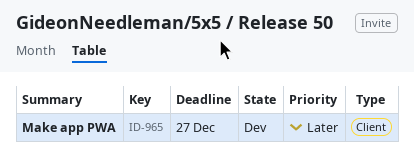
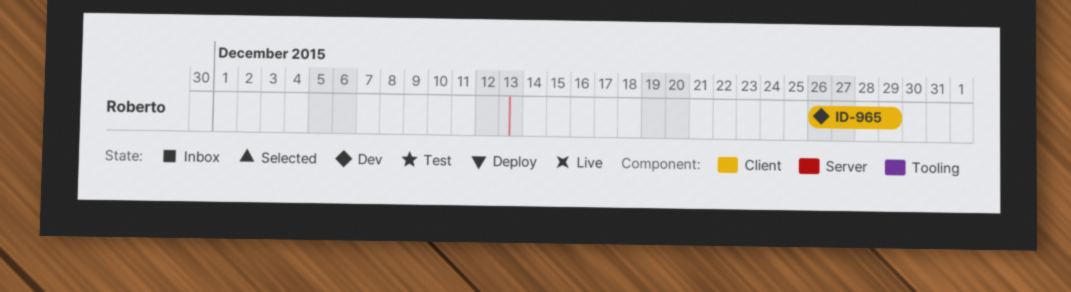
ID-965, due: Dec 27 -> Dec 29

